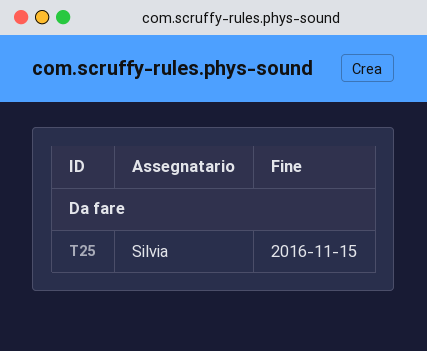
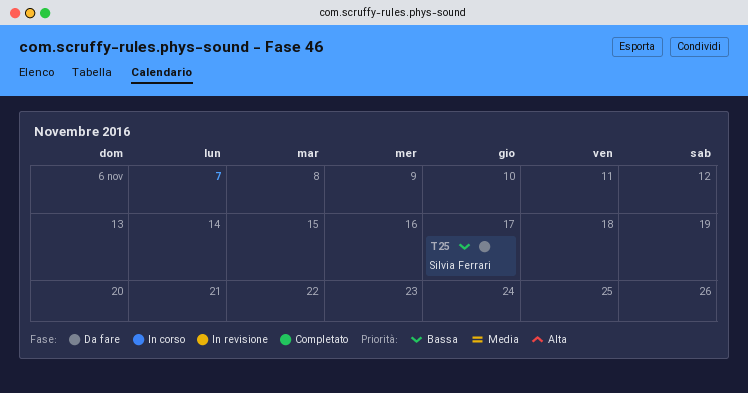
T25, due: Nov 15 -> Nov 17

